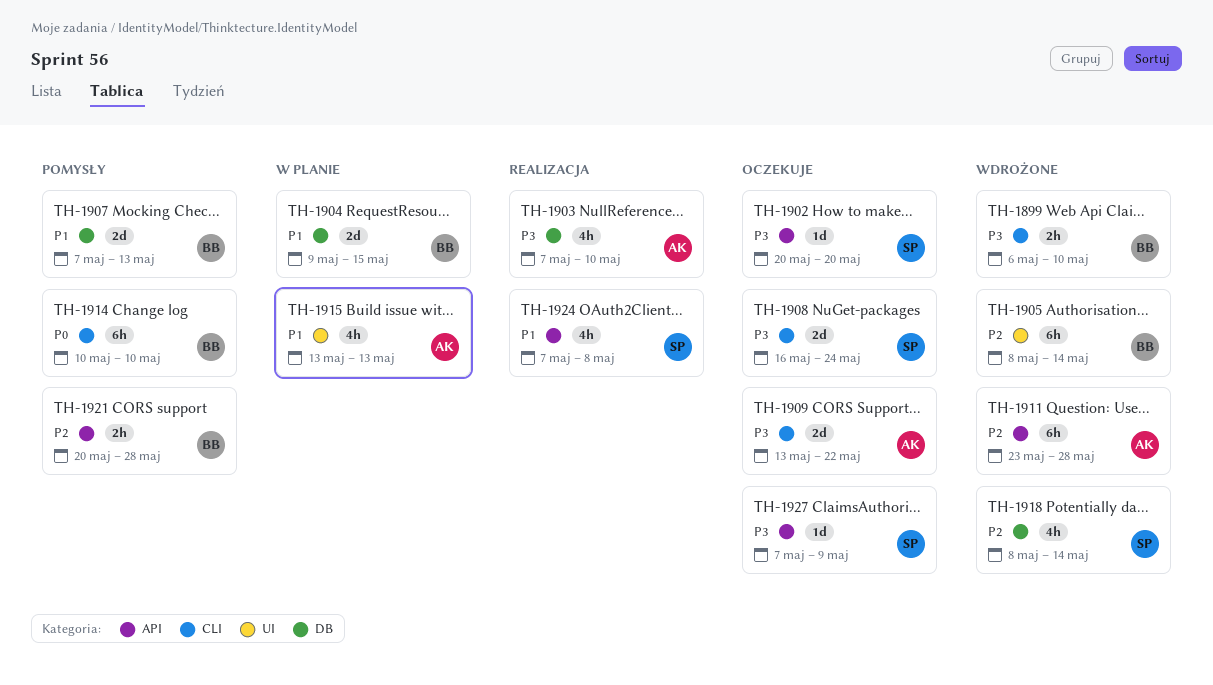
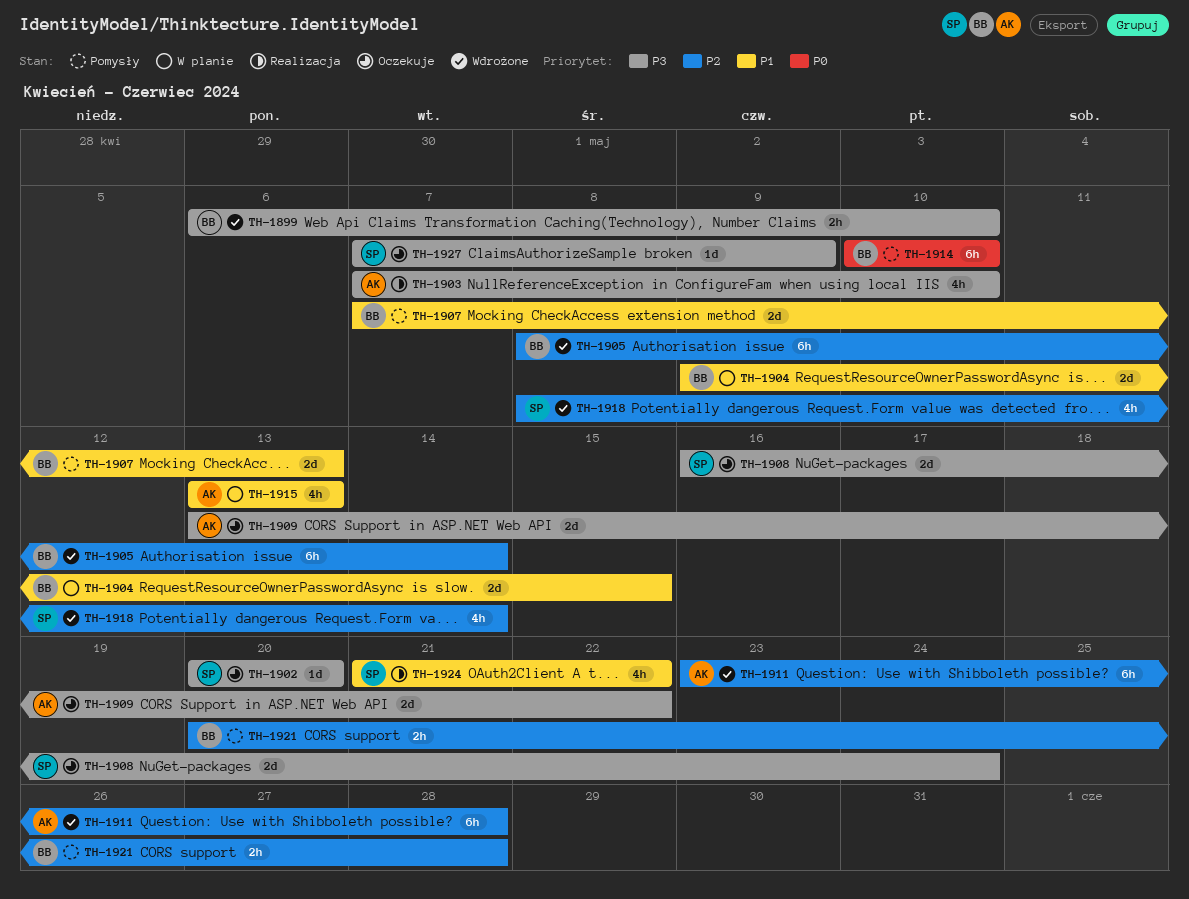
TH-1924, start: May 7 -> May 21
TH-1924, due: May 8 -> May 22

